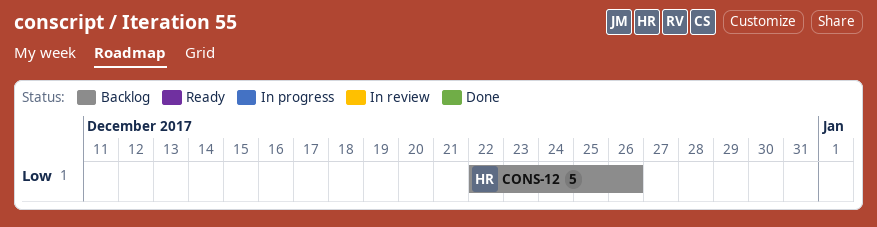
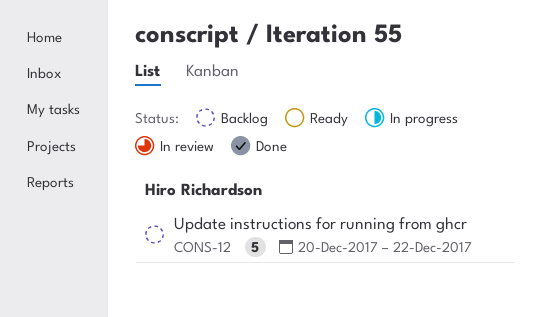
CONS-12, start: Dec 22 -> Dec 20
CONS-12, due: Dec 26 -> Dec 22

